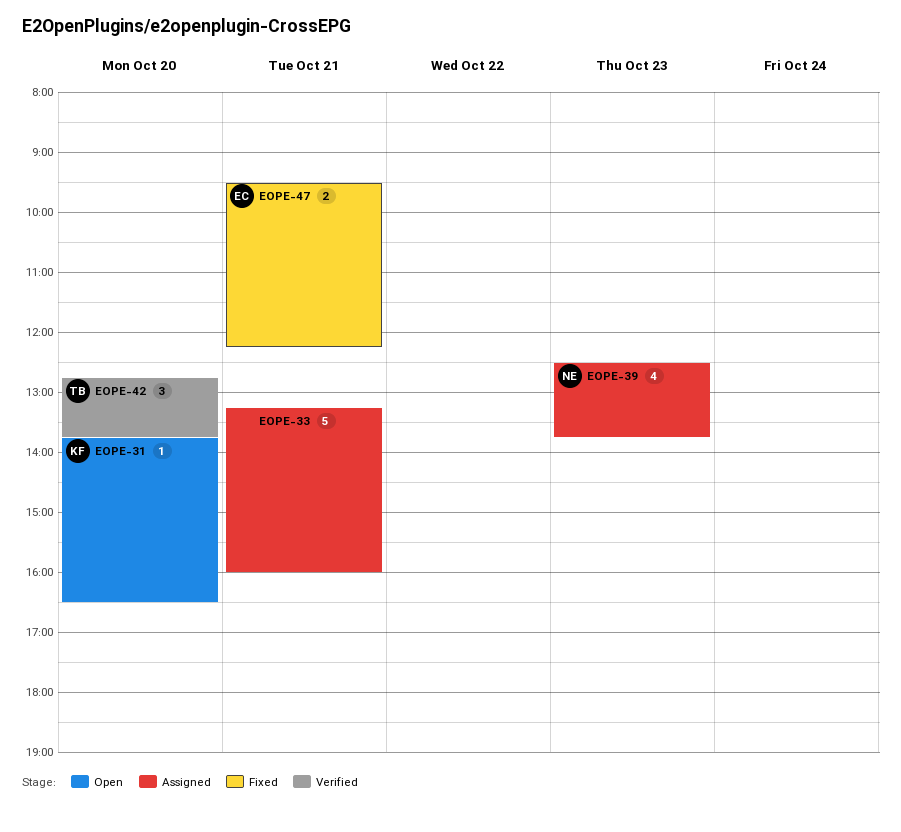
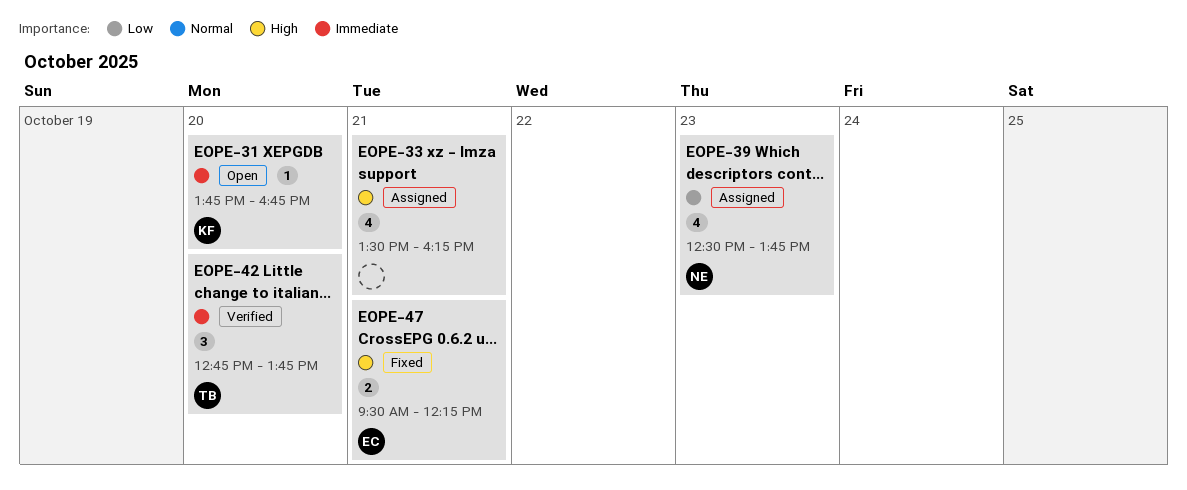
EOPE-31, ends: 16:30 -> 16:45
EOPE-33, estimate: 5 -> 4
EOPE-33, begins: 13:15 -> 13:30
EOPE-33, ends: 16:00 -> 16:15

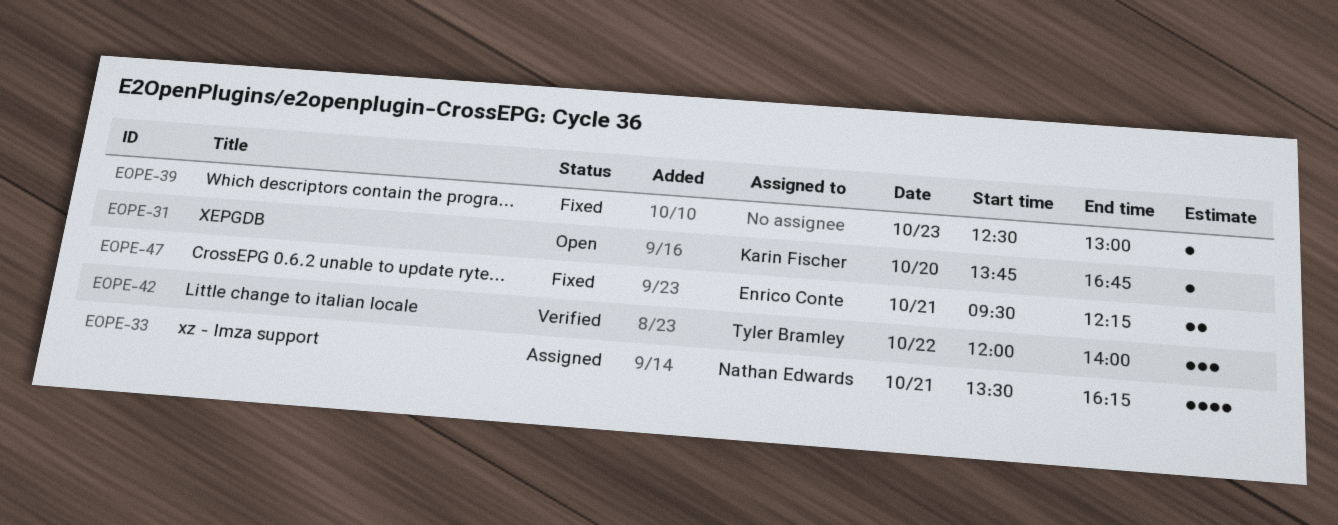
EOPE-33, owner: none -> Nathan Edwards
EOPE-39, status: Assigned -> Fixed
EOPE-39, owner: Nathan Edwards -> none
EOPE-39, estimate: 4 -> 1
EOPE-39, ends: 13:45 -> 13:00
EOPE-42, day: Oct 20 -> Oct 22
EOPE-42, begins: 12:45 -> 12:00
EOPE-42, ends: 13:45 -> 14:00

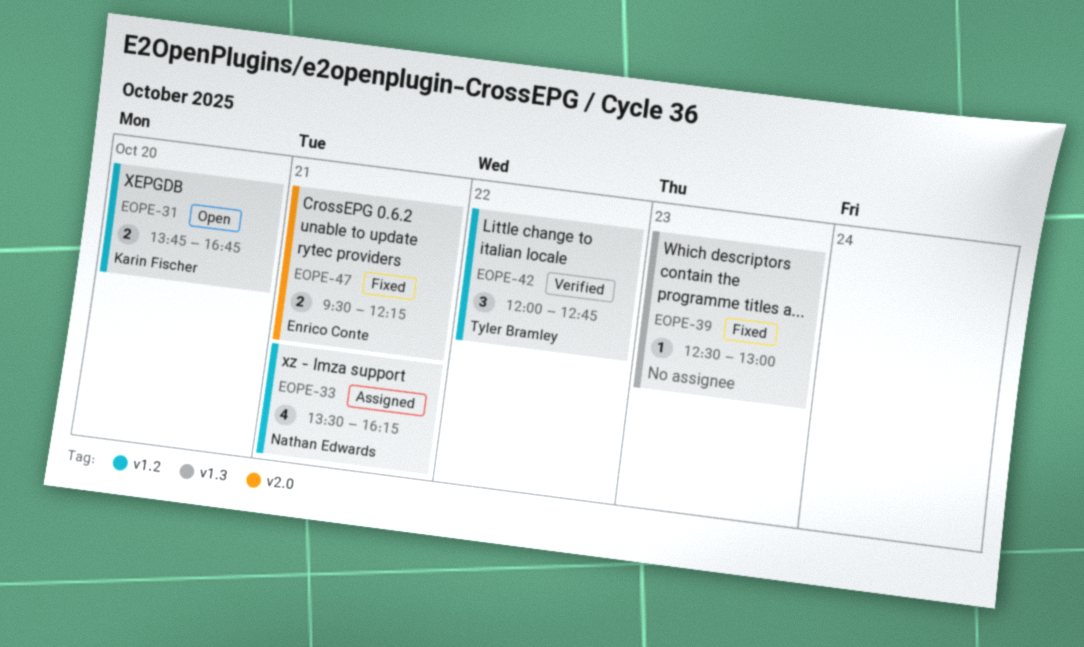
EOPE-31, estimate: 1 -> 2
EOPE-42, ends: 14:00 -> 12:45

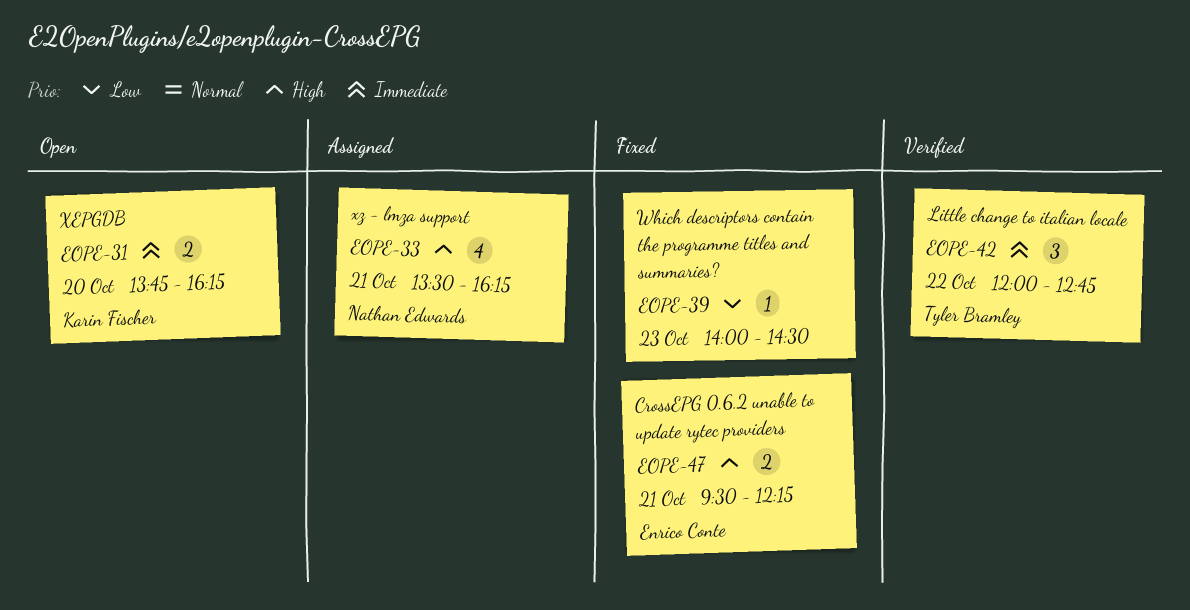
EOPE-31, ends: 16:45 -> 16:15
EOPE-39, begins: 12:30 -> 14:00
EOPE-39, ends: 13:00 -> 14:30

